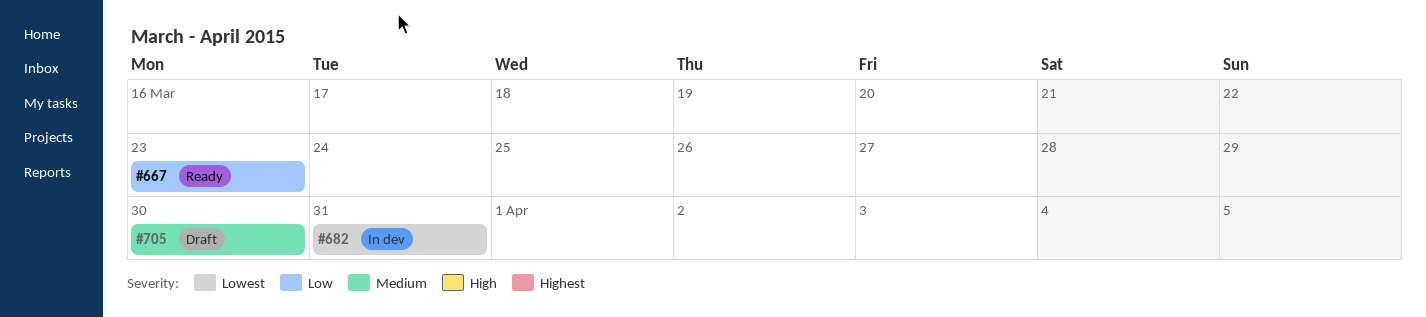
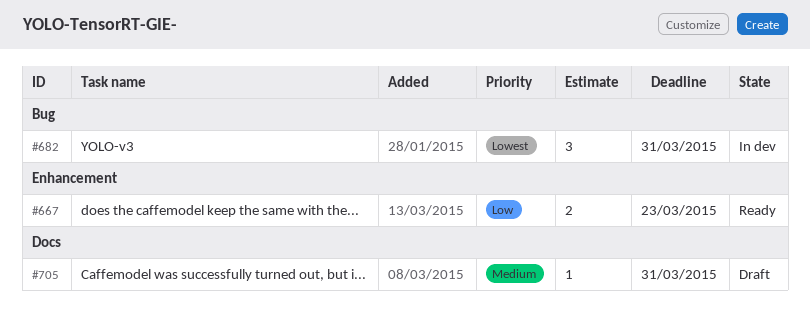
#705, due: Mar 30 -> Mar 31

